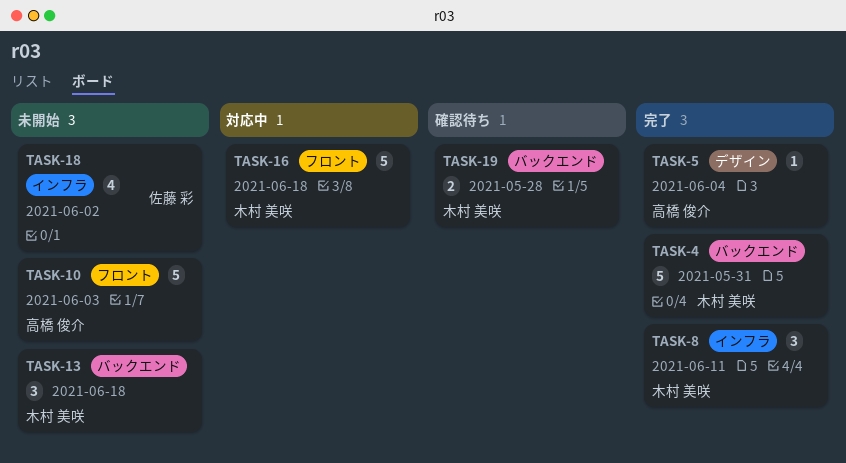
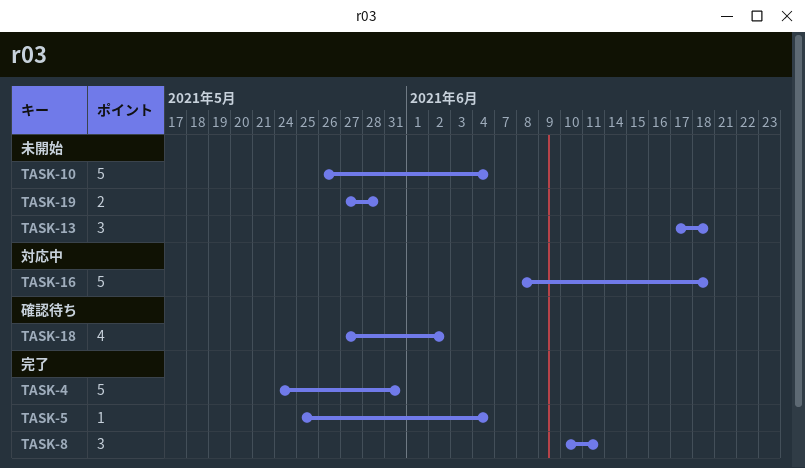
TASK-10, due: Jun 3 -> Jun 4
TASK-18, status: 未開始 -> 確認待ち
TASK-19, status: 確認待ち -> 未開始

